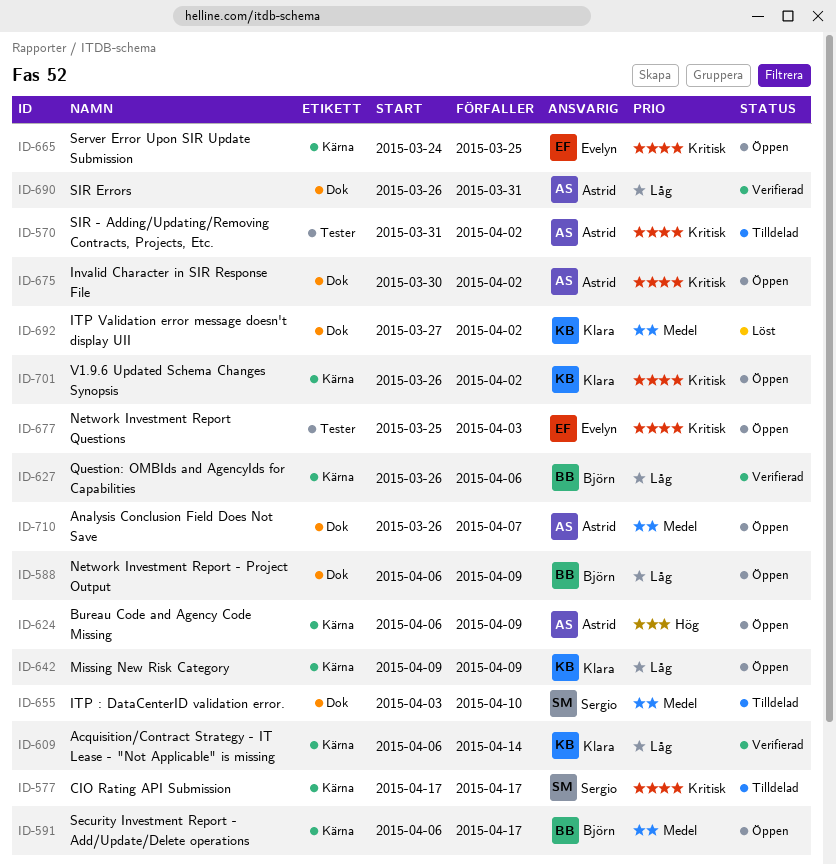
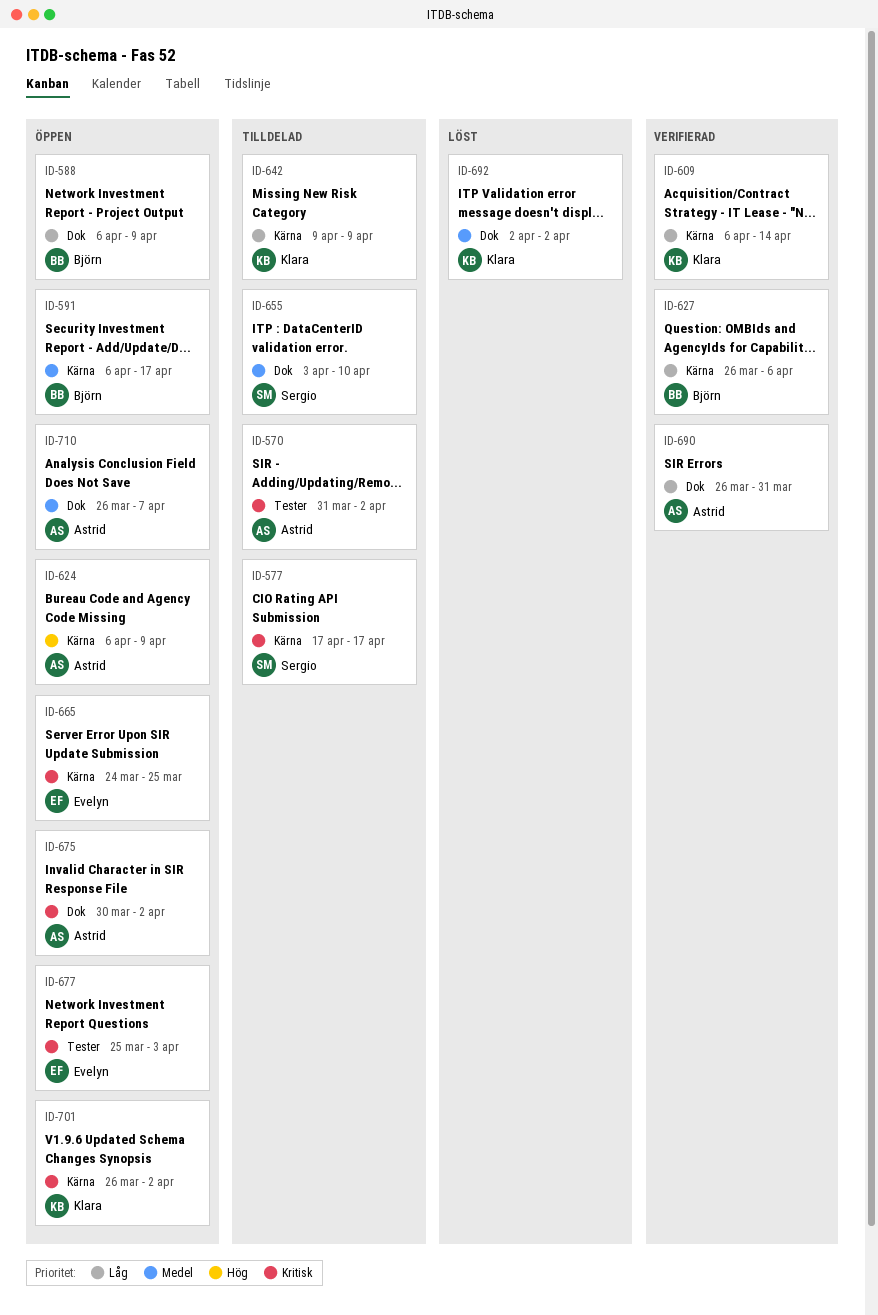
ID-642, status: Öppen -> Tilldelad
ID-692, start: Mar 27 -> Apr 2

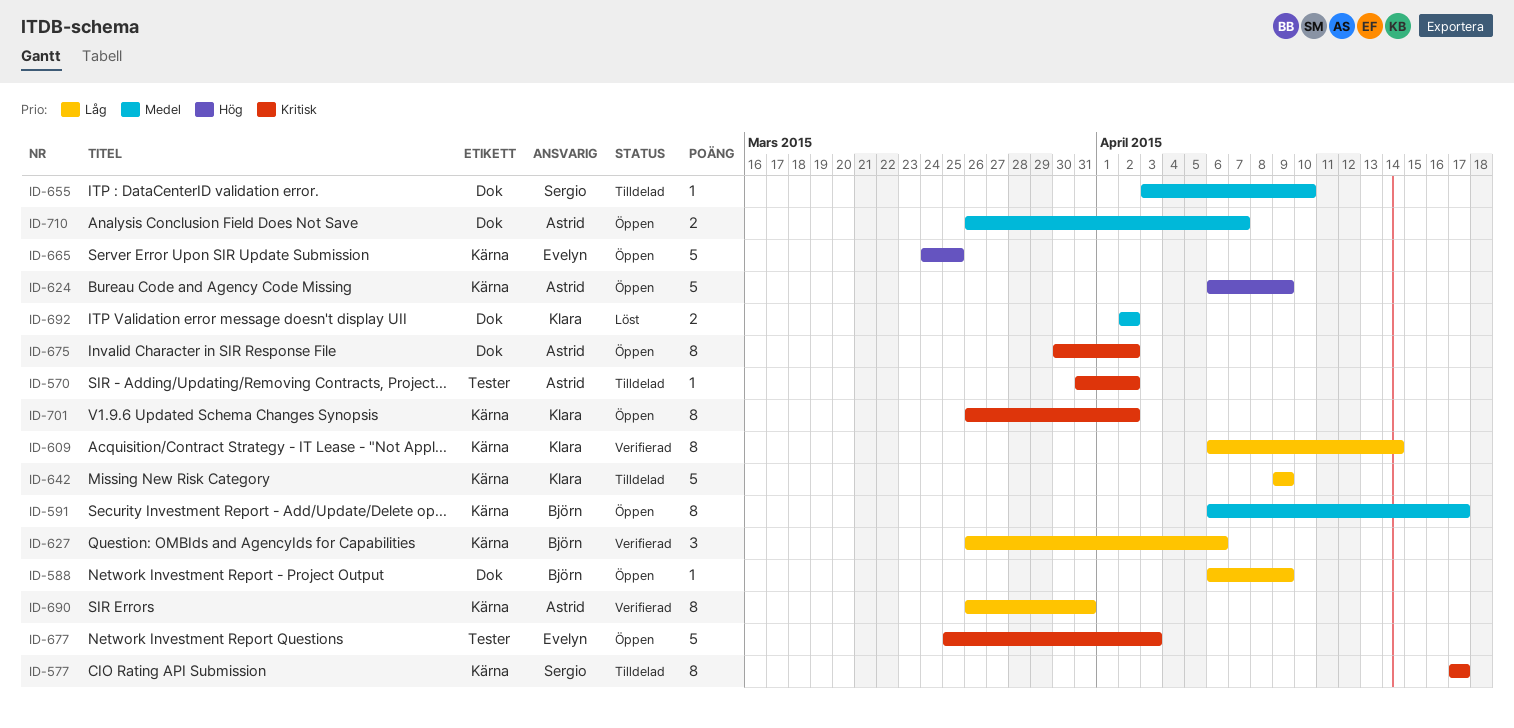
ID-665, priority: Kritisk -> Hög
ID-690, label: Dok -> Kärna

